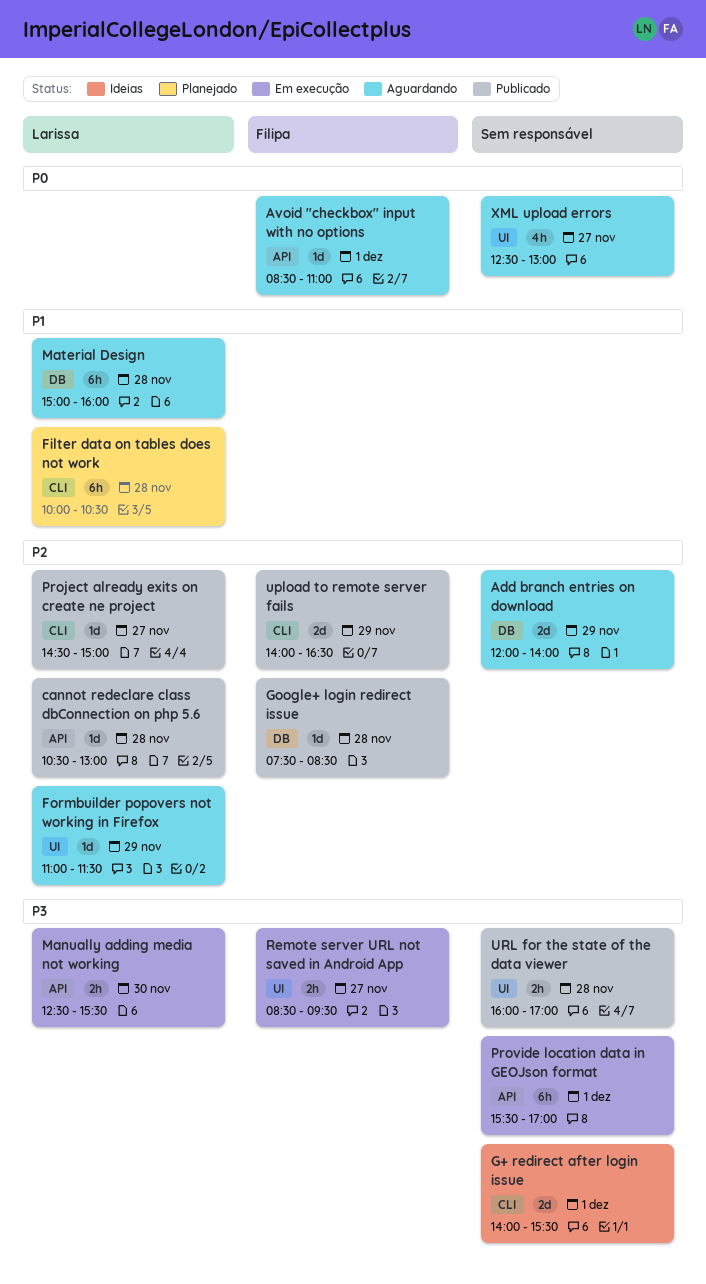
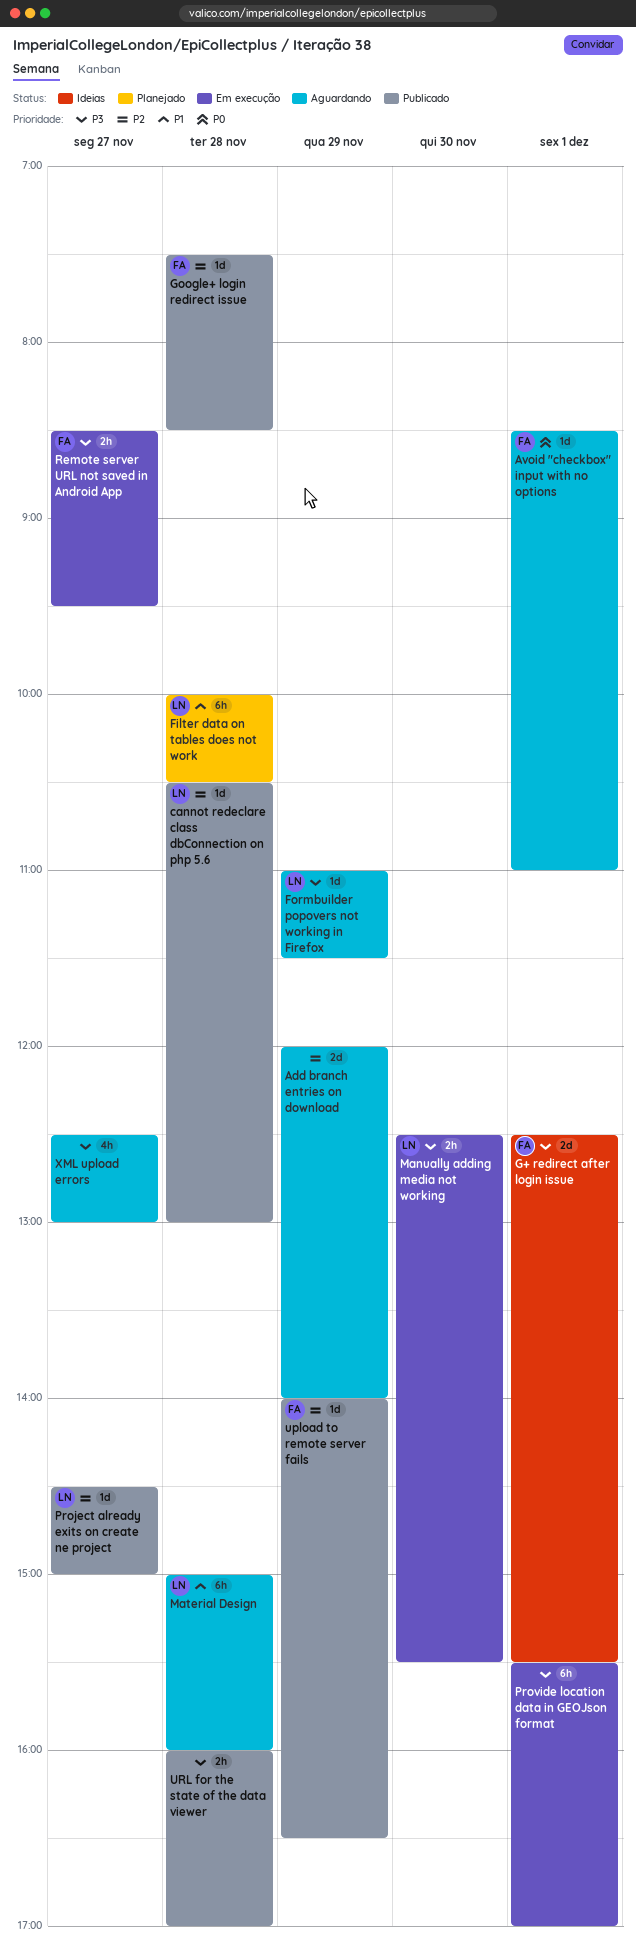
Formbuilder popovers not working in Firefox, priority: P2 -> P3
G+ redirect after login issue, owner: none -> Filipa
G+ redirect after login issue, begins: 14:00 -> 12:30
upload to remote server fails, estimate: 2d -> 1d
XML upload errors, priority: P0 -> P3

